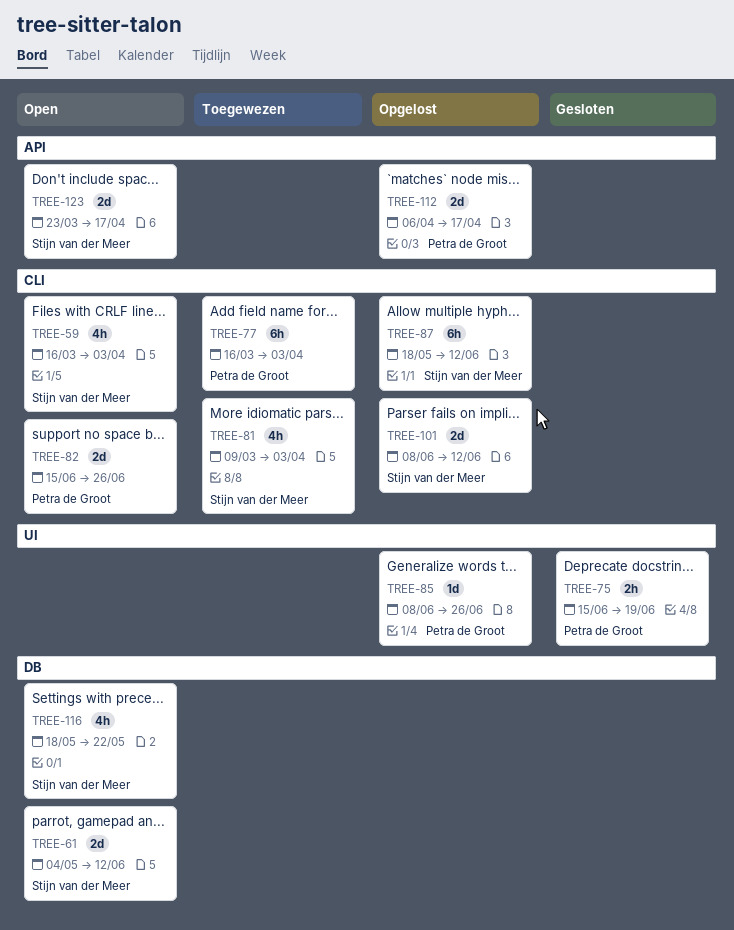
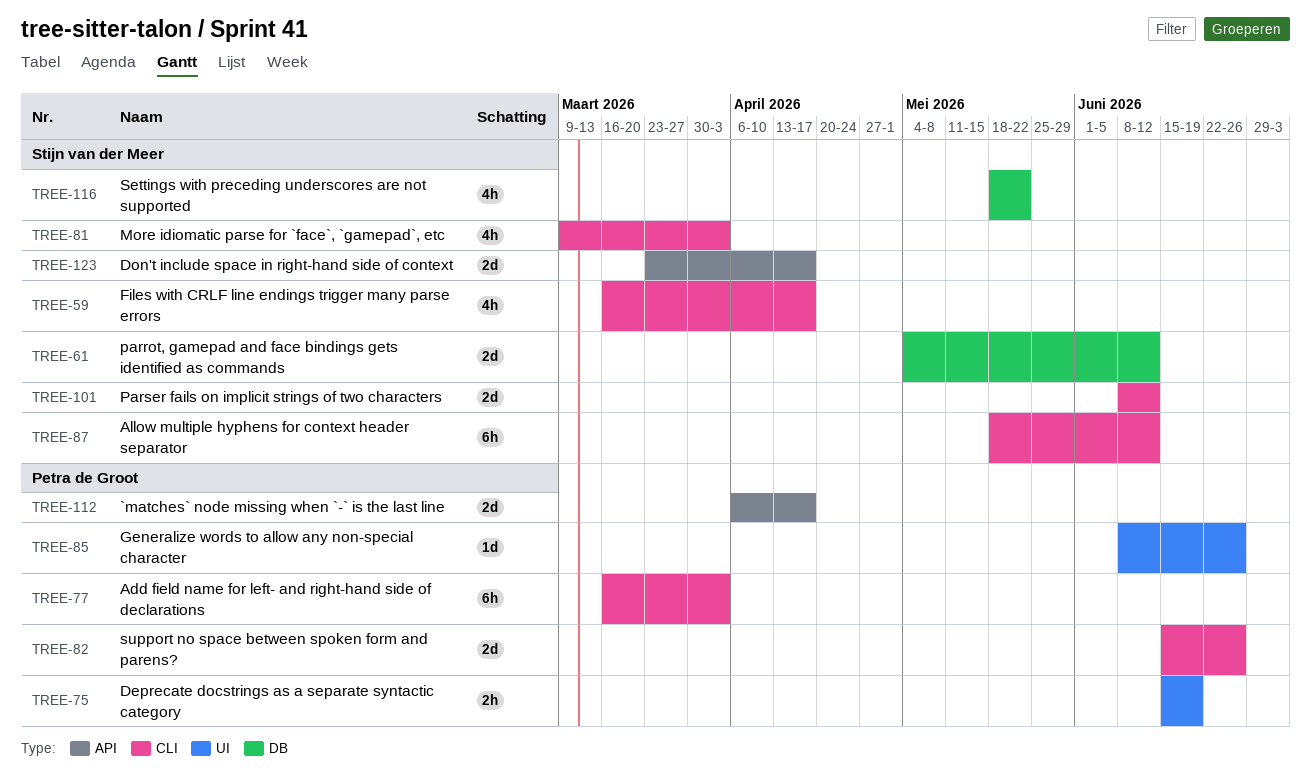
TREE-59, due: Apr 3 -> Apr 17

